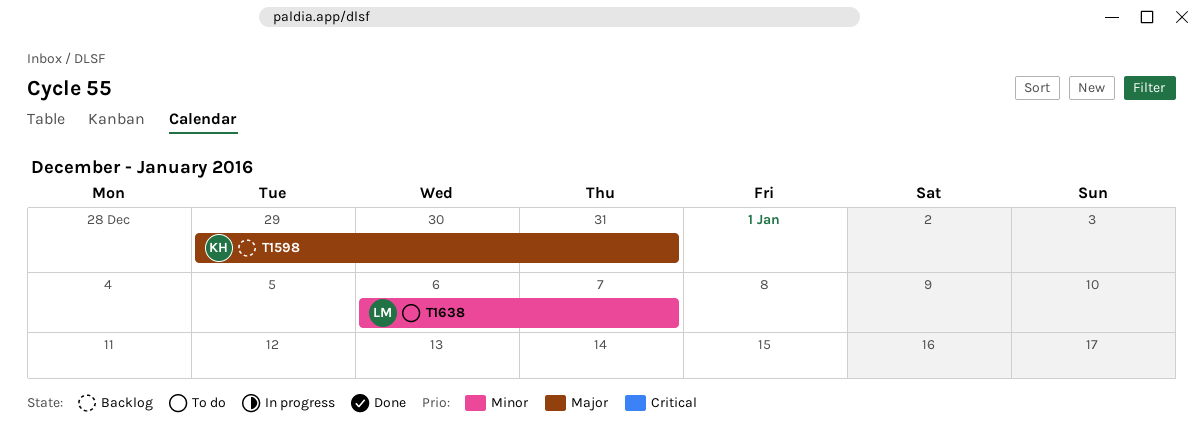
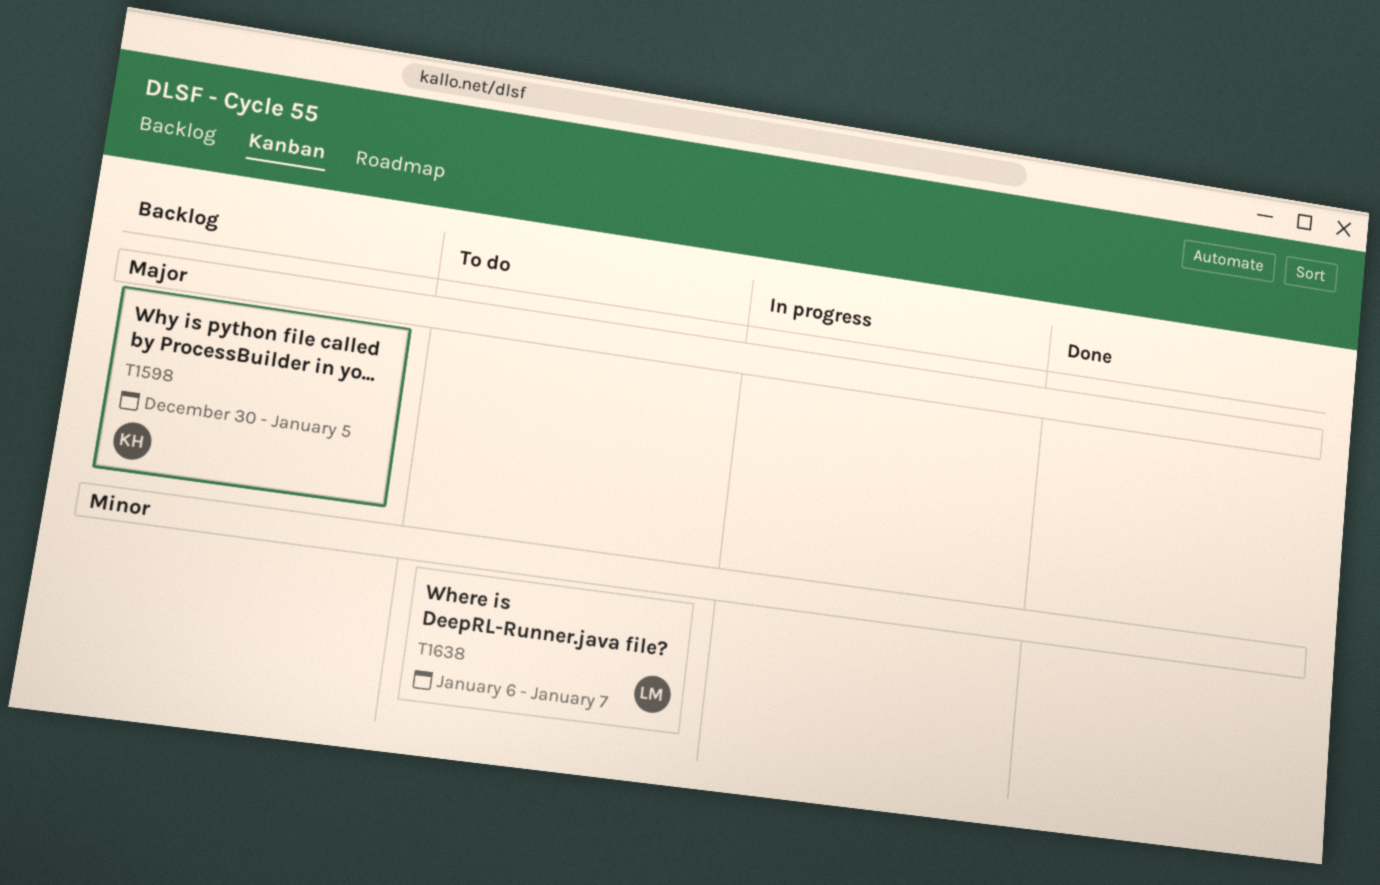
T1598, start: Dec 29 -> Dec 30
T1598, due: Dec 31 -> Jan 5

